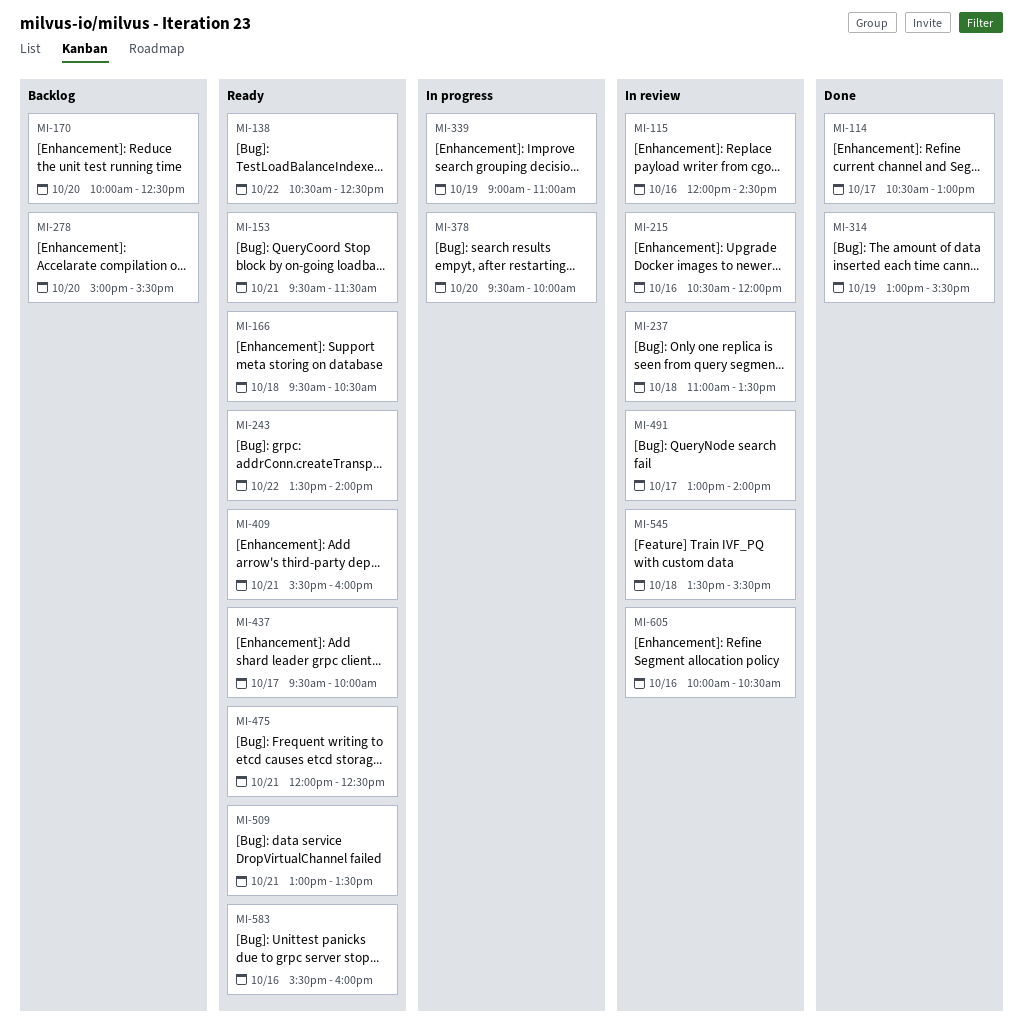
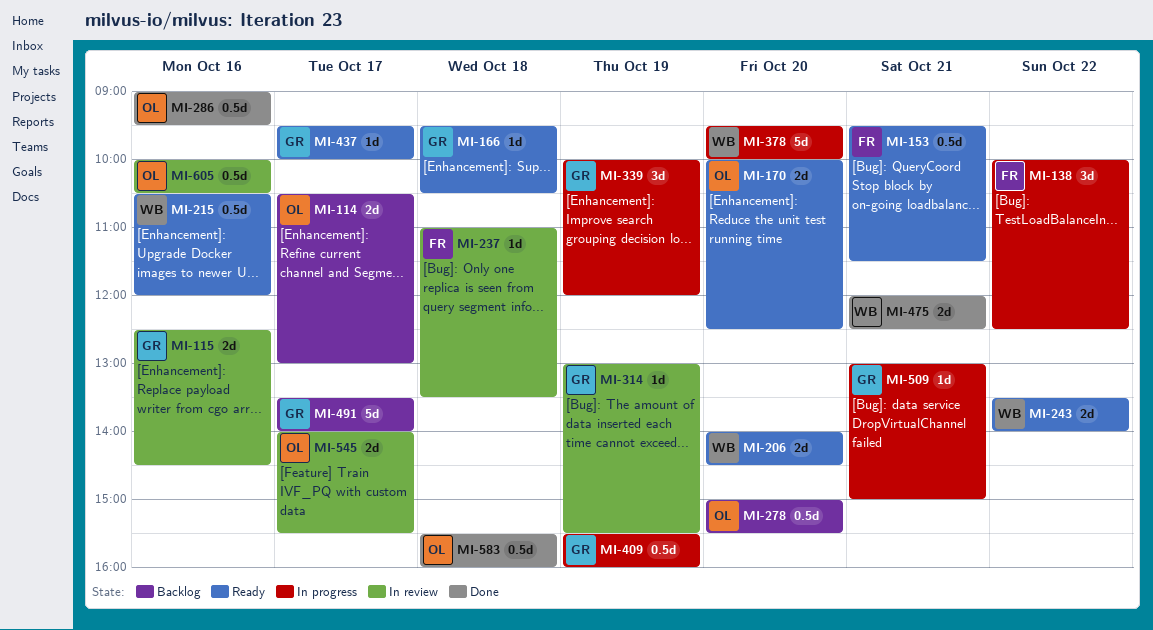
MI-114, status: Done -> Backlog
MI-115, begins: 12:00 -> 12:30
MI-138, status: Ready -> In progress
MI-138, begins: 10:30 -> 10:00
MI-170, status: Backlog -> Ready
MI-206: none -> present
MI-215, status: In review -> Ready
MI-286: none -> present
MI-314, status: Done -> In review
MI-339, begins: 09:00 -> 10:00
MI-339, ends: 11:00 -> 12:00
MI-409, status: Ready -> In progress
MI-409, day: Oct 21 -> Oct 19
MI-475, status: Ready -> Done
MI-491, status: In review -> Backlog
MI-491, begins: 13:00 -> 13:30
MI-509, status: Ready -> In progress
MI-509, ends: 13:30 -> 15:00
MI-545, day: Oct 18 -> Oct 17
MI-545, begins: 13:30 -> 14:00
MI-583, status: Ready -> Done
MI-583, day: Oct 16 -> Oct 18

